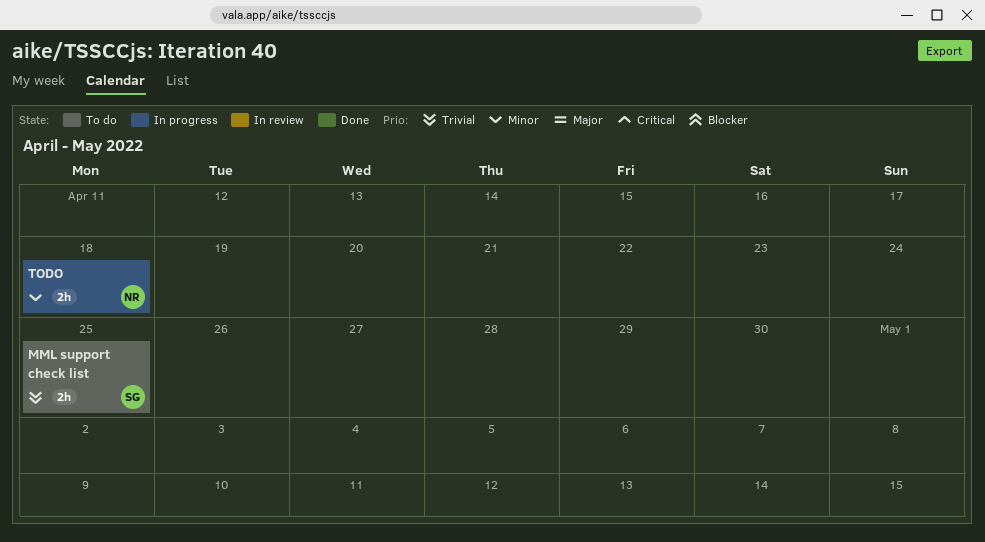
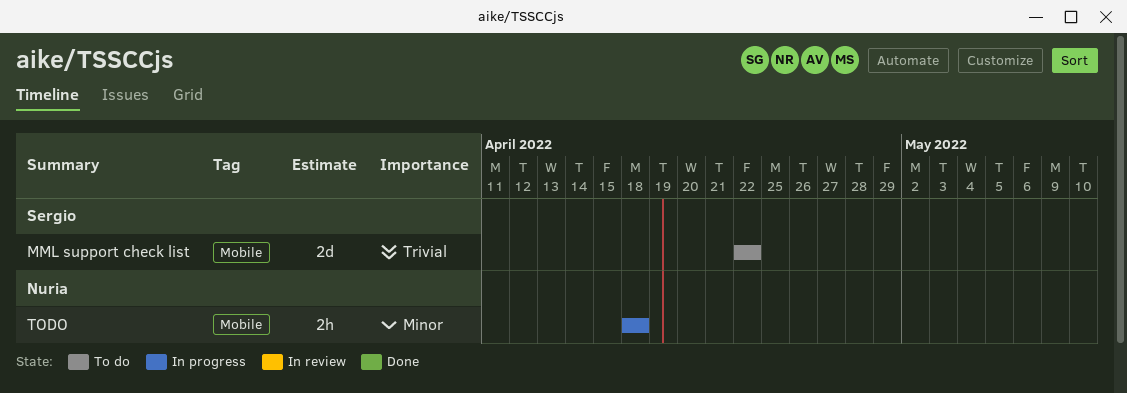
MML support check list, estimate: 2h -> 2d
MML support check list, due: Apr 25 -> Apr 22

